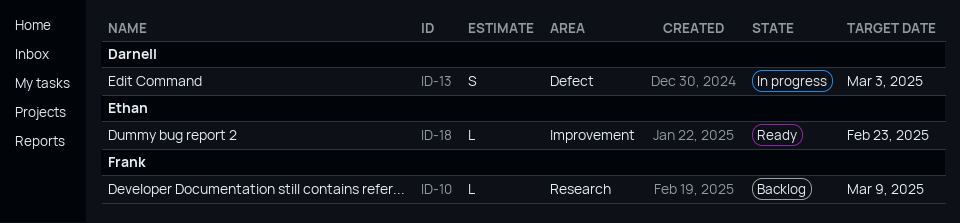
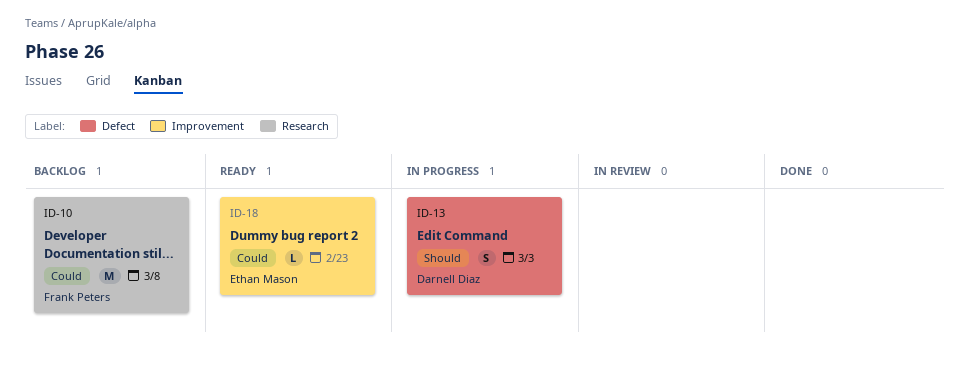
ID-10, estimate: L -> M
ID-10, due: Mar 9 -> Mar 8

